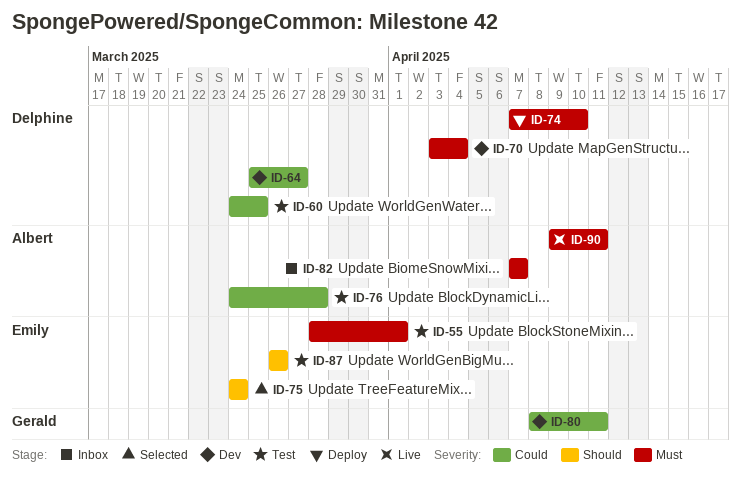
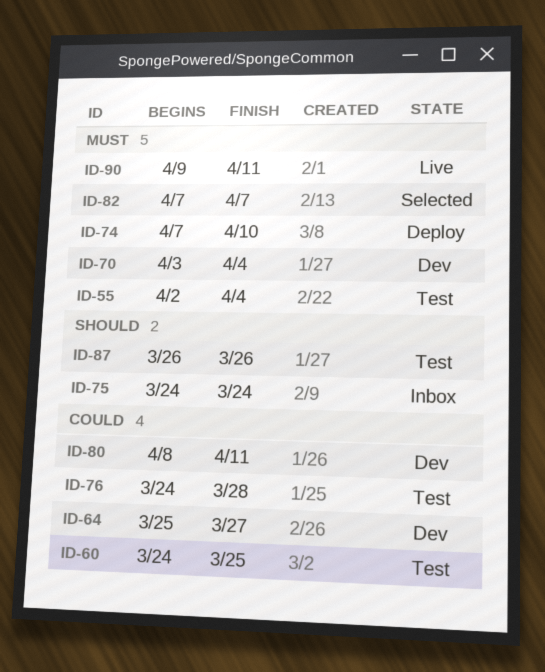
ID-55, start: Mar 28 -> Apr 2
ID-55, due: Apr 1 -> Apr 4
ID-75, status: Selected -> Inbox
ID-82, status: Inbox -> Selected

